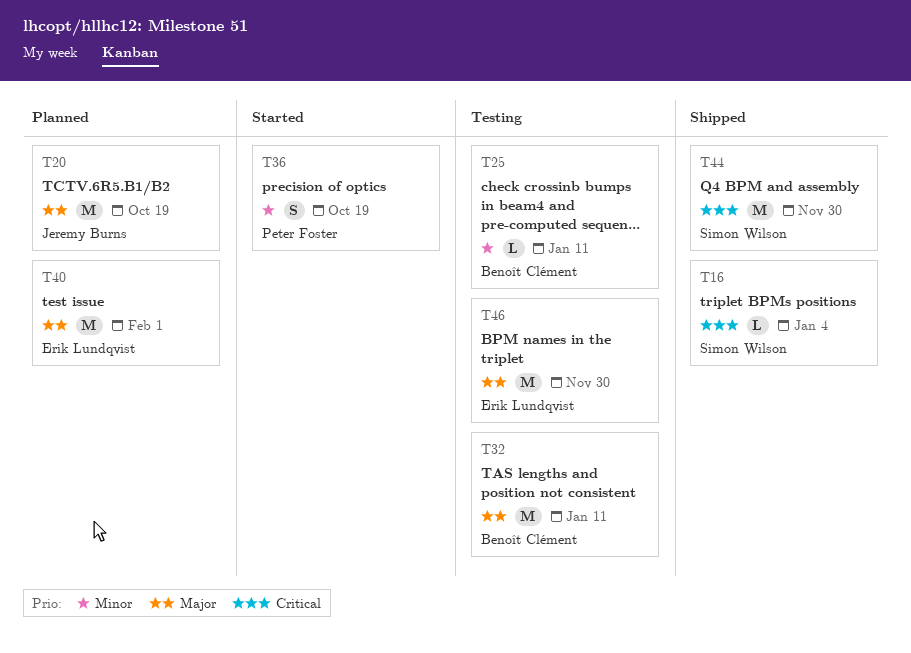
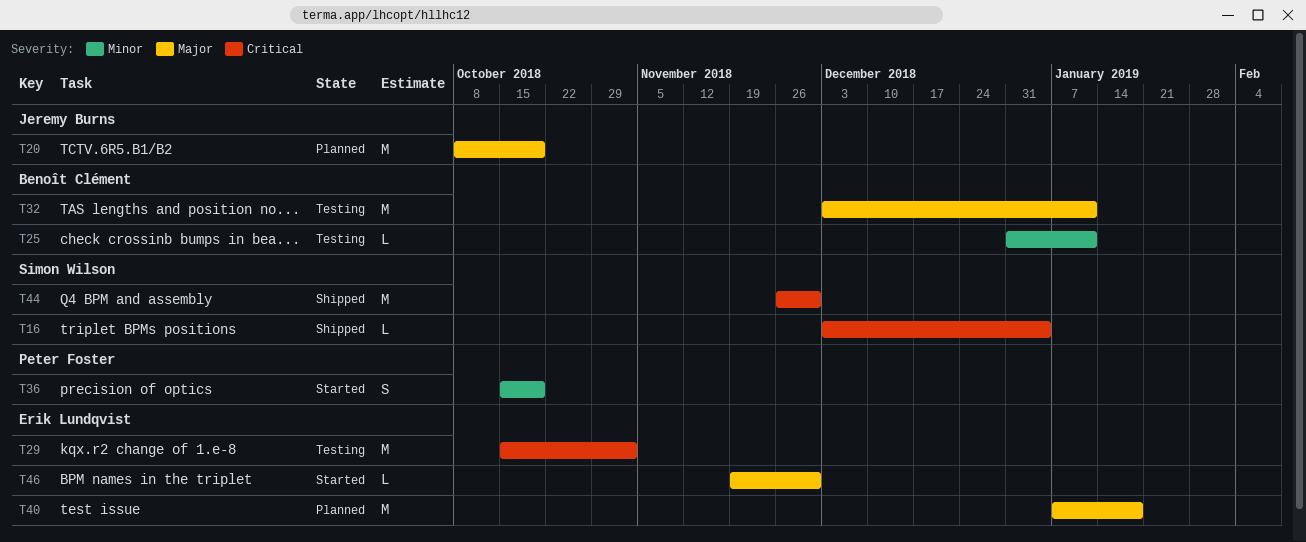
T29: none -> present
T40, due: Feb 1 -> Jan 18
T46, status: Testing -> Started
T46, estimate: M -> L

